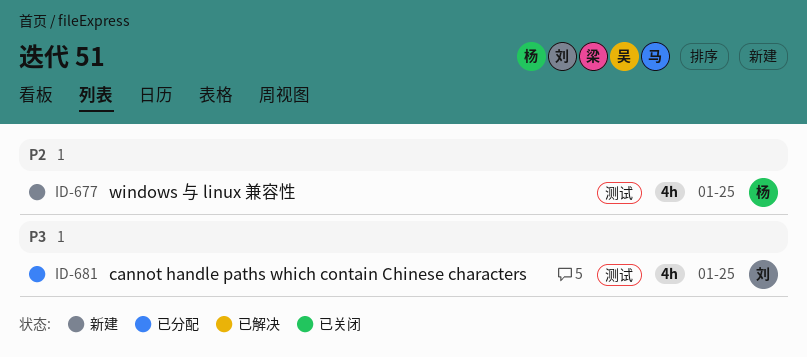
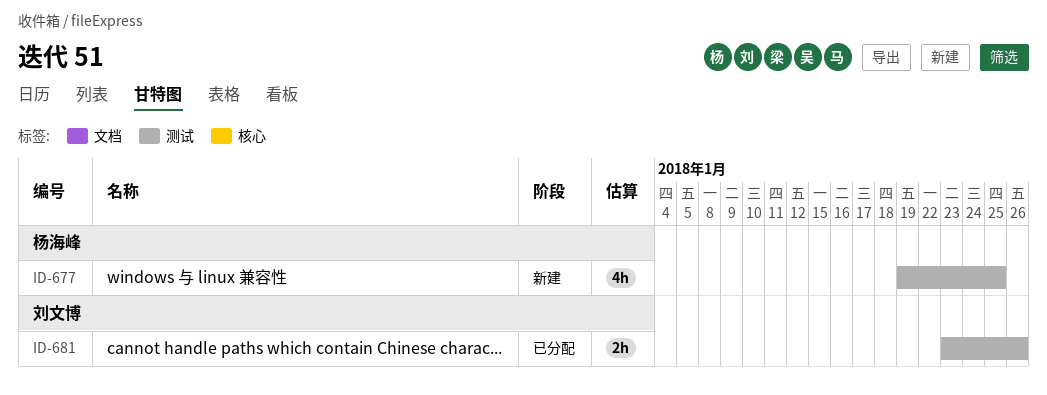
ID-681, estimate: 4h -> 2h
ID-681, due: Jan 25 -> Jan 26

